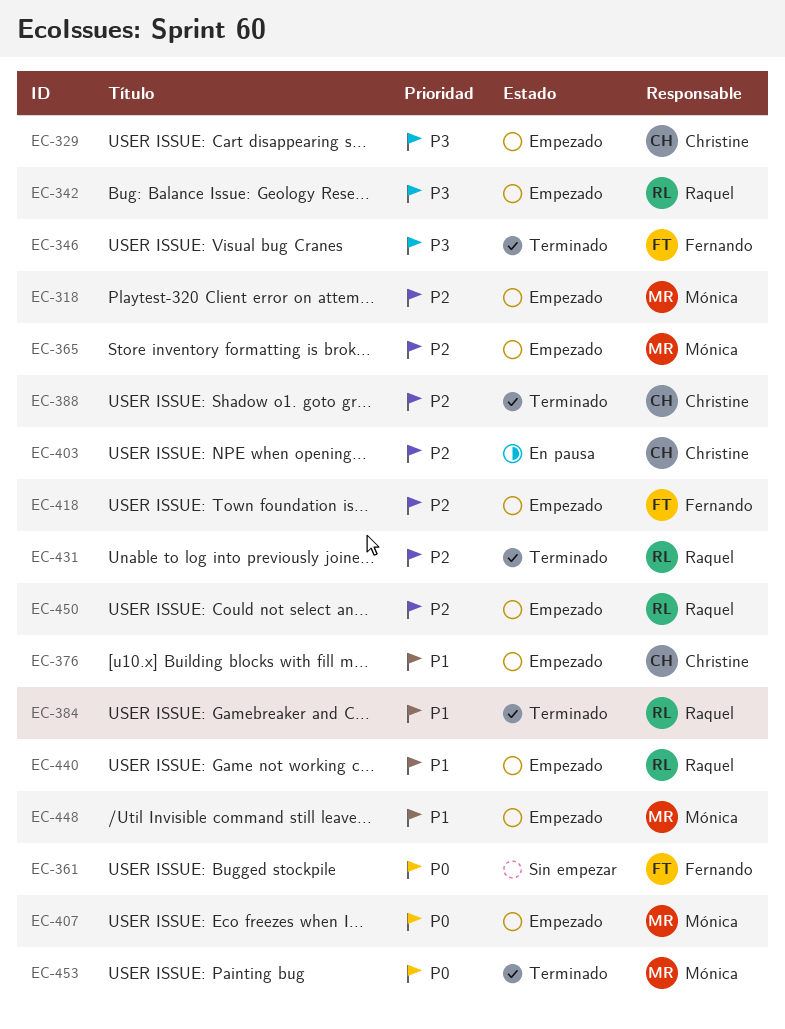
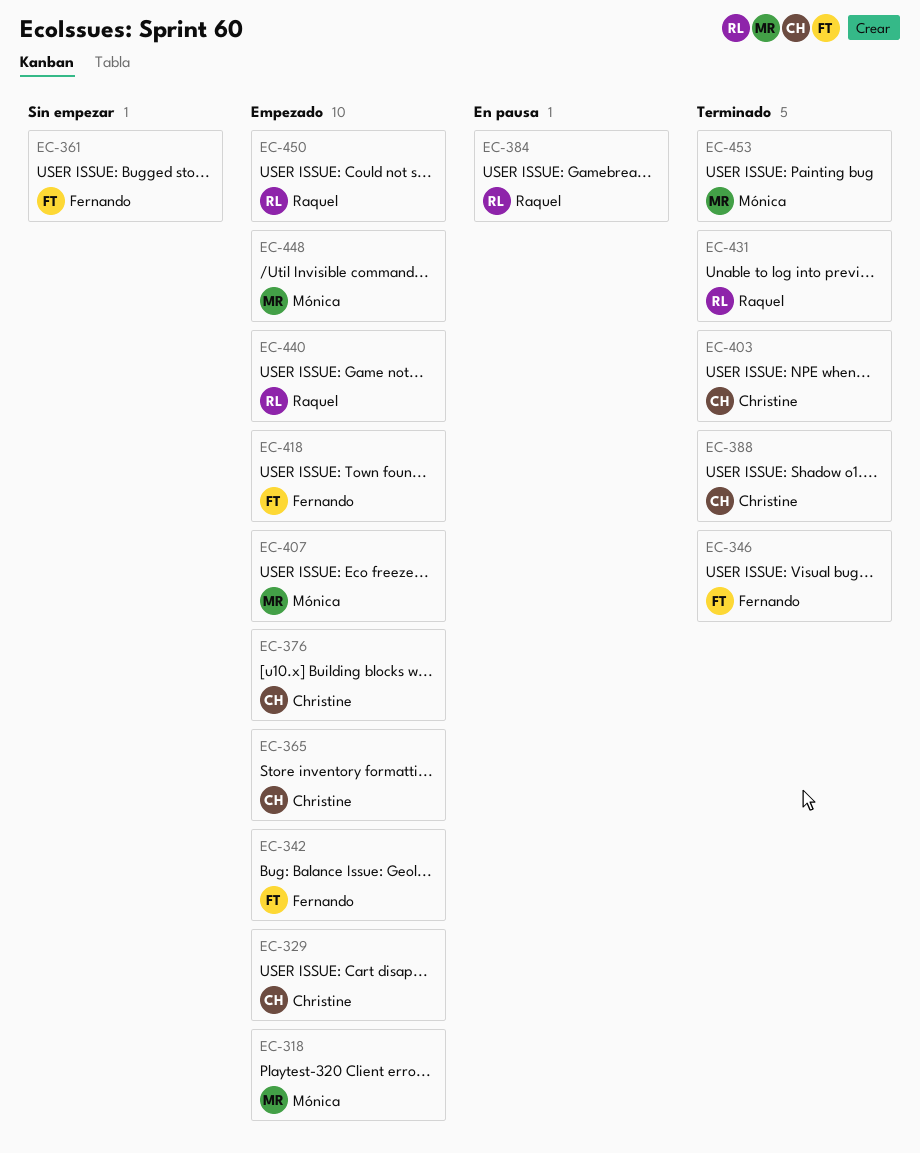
EC-342, owner: Raquel -> Fernando
EC-365, owner: Mónica -> Christine
EC-384, status: Terminado -> En pausa
EC-403, status: En pausa -> Terminado

